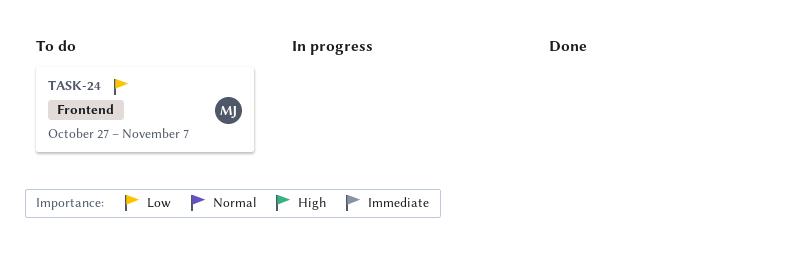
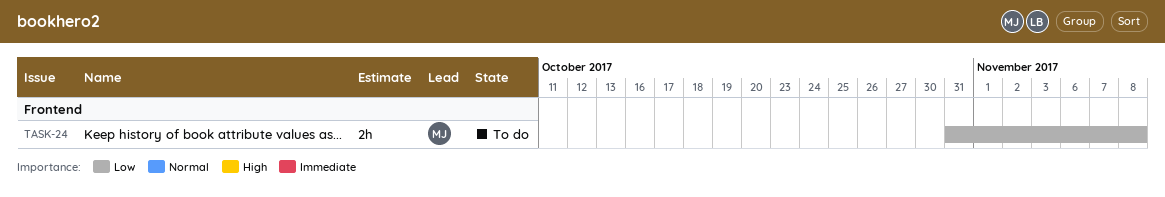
TASK-24, start: Oct 27 -> Oct 31
TASK-24, due: Nov 7 -> Nov 8

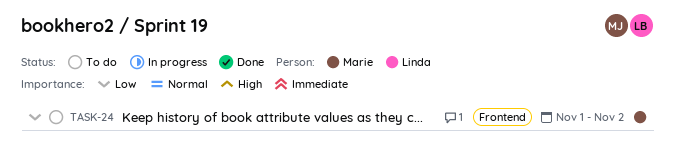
TASK-24, start: Oct 31 -> Nov 1
TASK-24, due: Nov 8 -> Nov 2

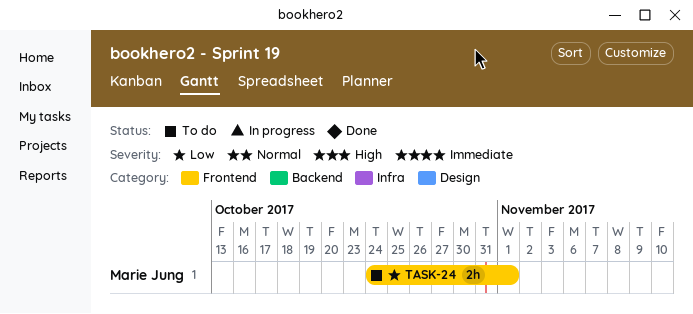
TASK-24, start: Nov 1 -> Oct 24
TASK-24, due: Nov 2 -> Nov 1

